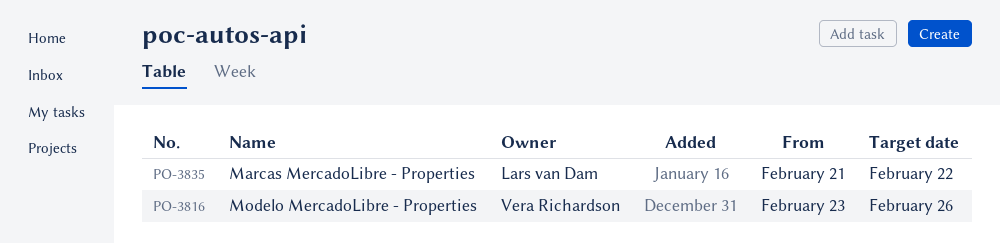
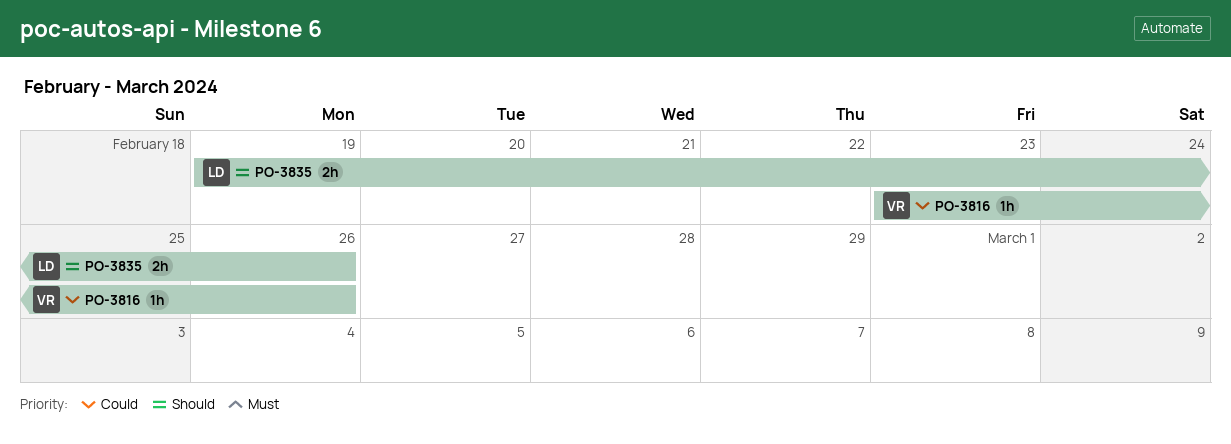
PO-3835, start: Feb 21 -> Feb 19
PO-3835, due: Feb 22 -> Feb 26

